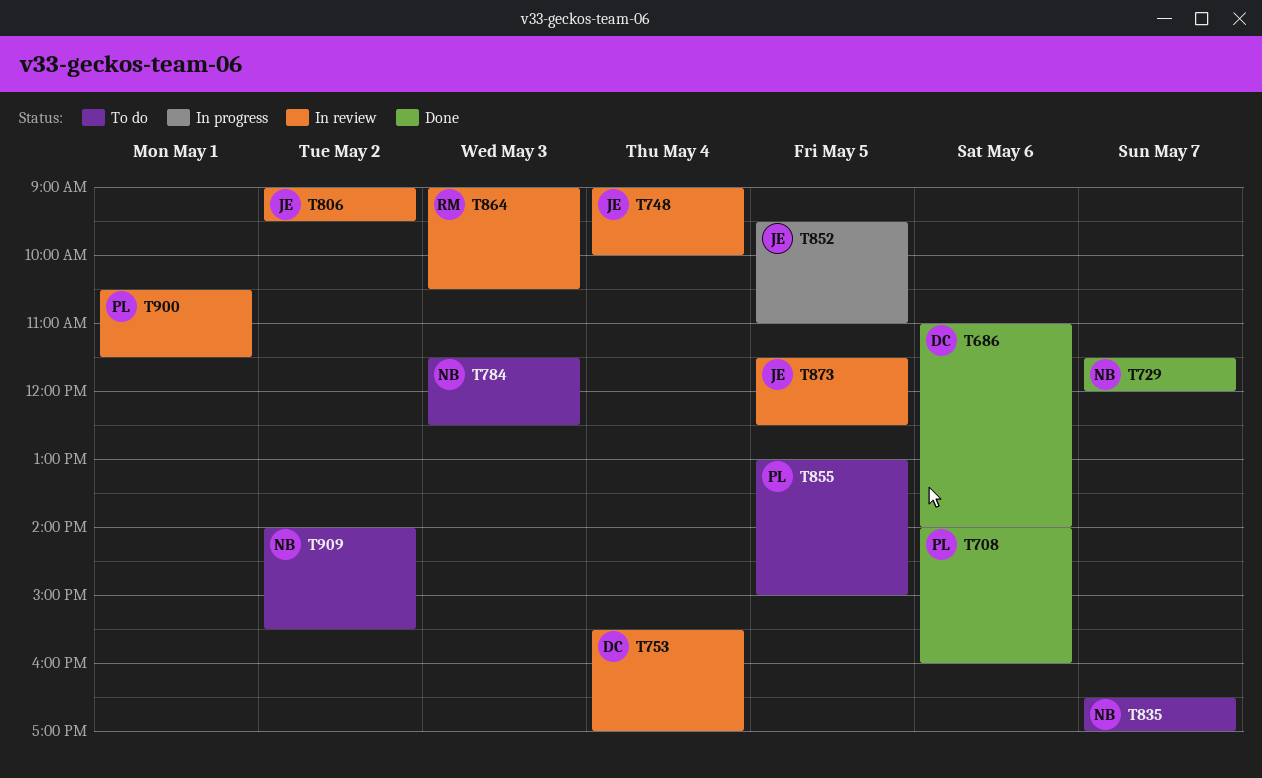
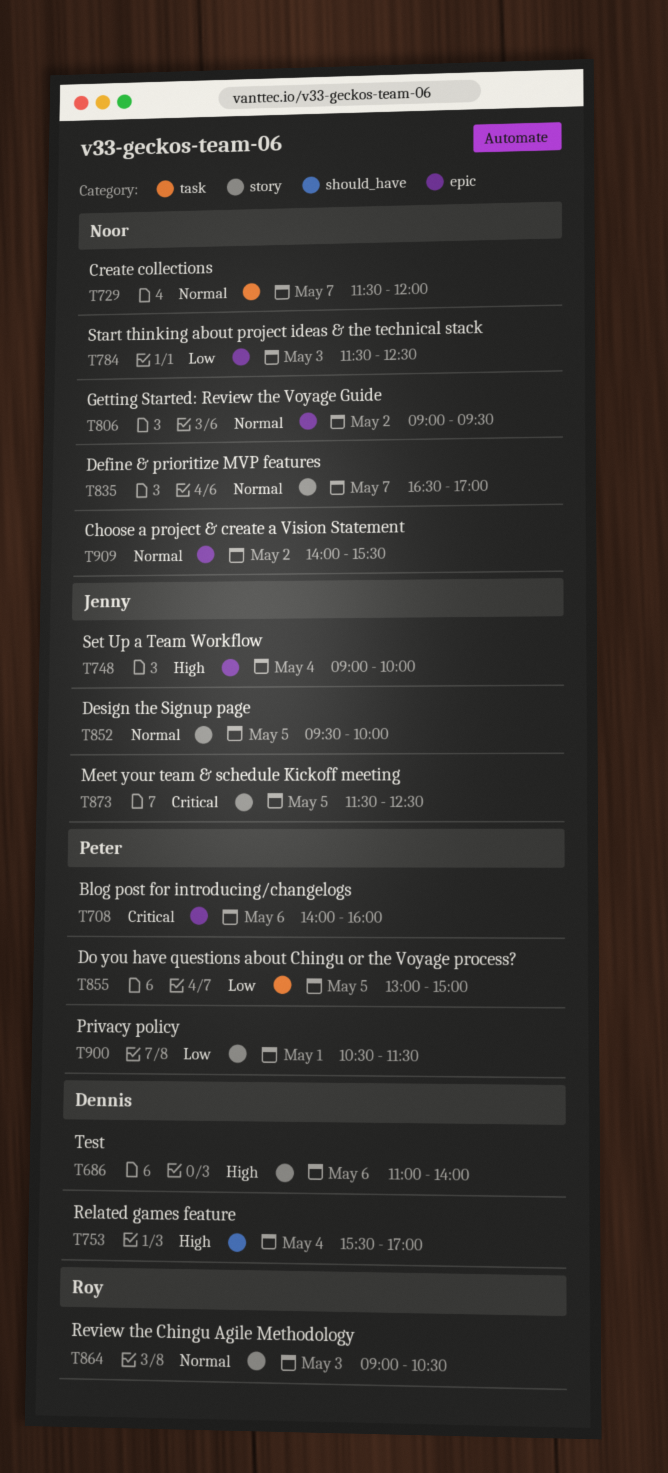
T806, owner: Jenny -> Noor
T852, ends: 11:00 -> 10:00

